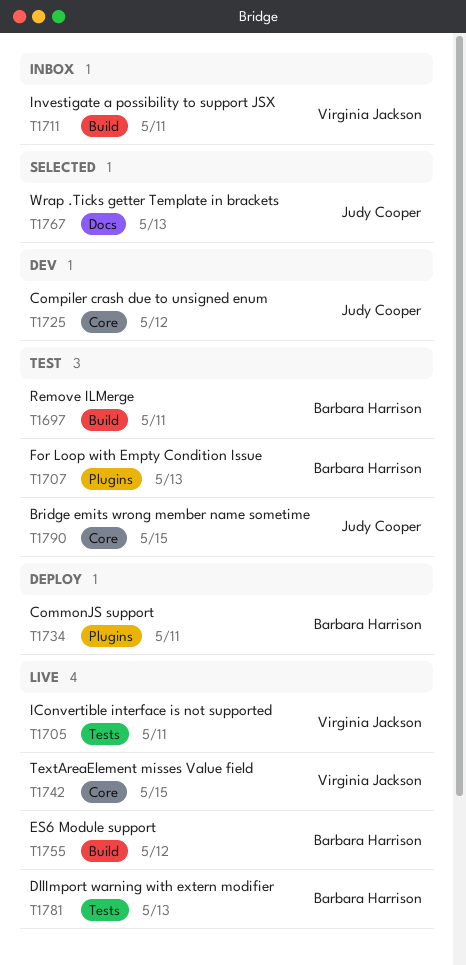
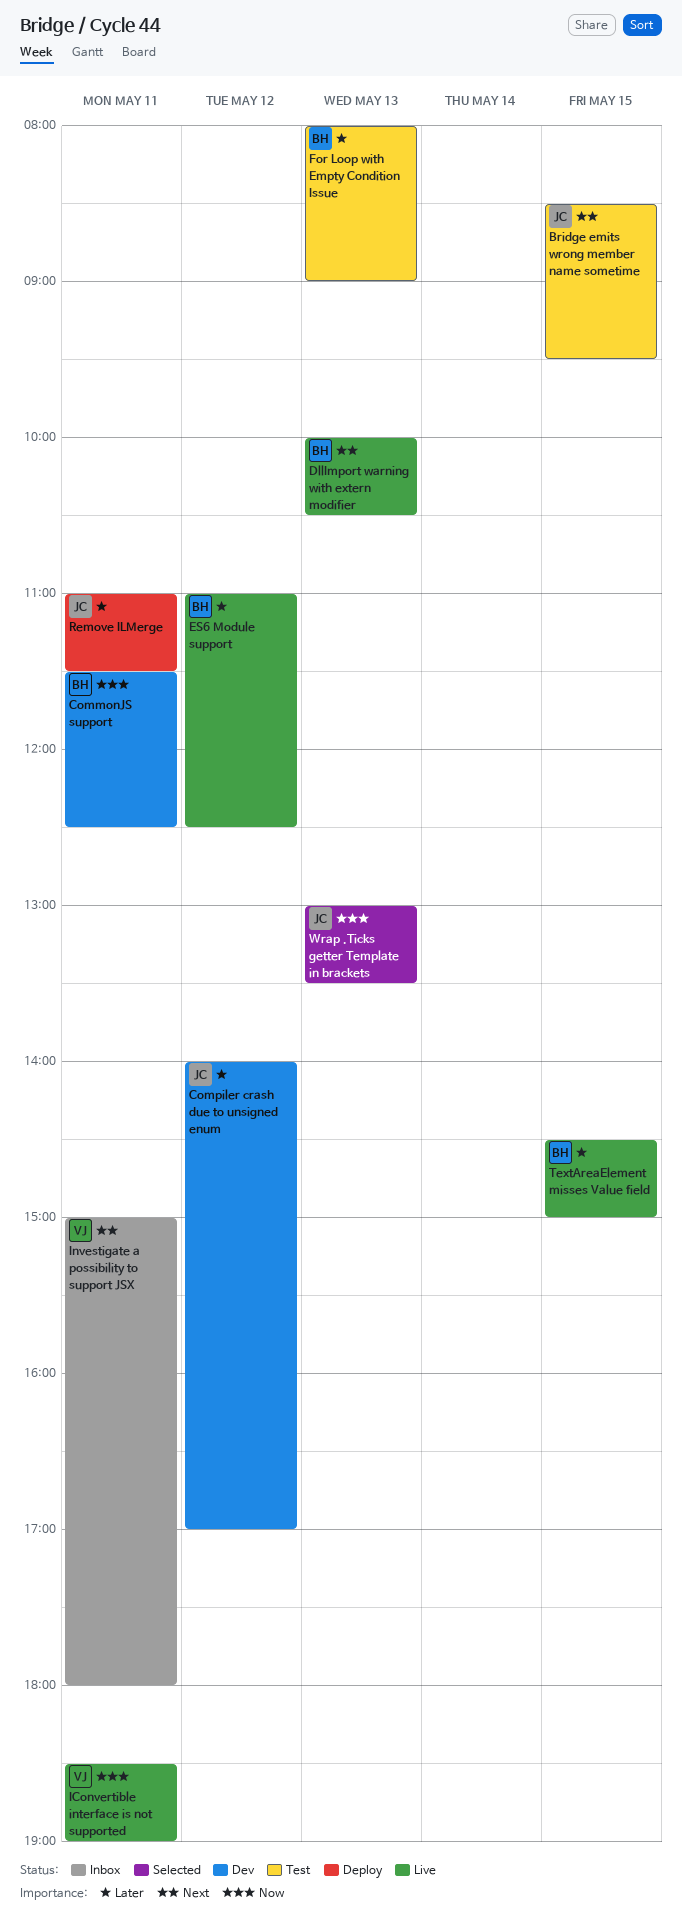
CommonJS support, status: Deploy -> Dev
Remove ILMerge, status: Test -> Deploy
Remove ILMerge, owner: Barbara Harrison -> Judy Cooper
TextAreaElement misses Value field, owner: Virginia Jackson -> Barbara Harrison

